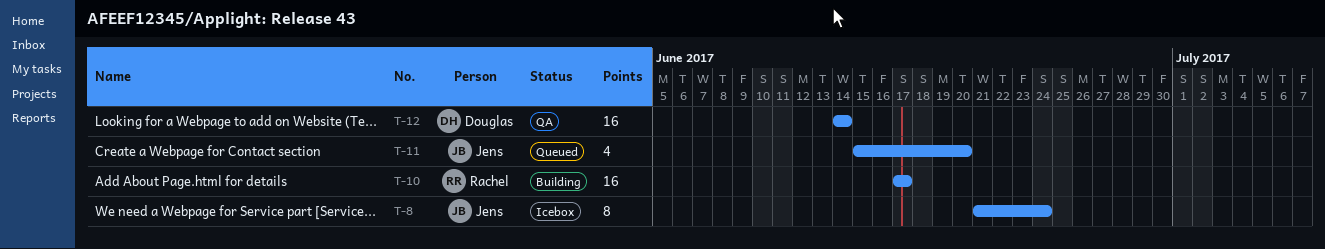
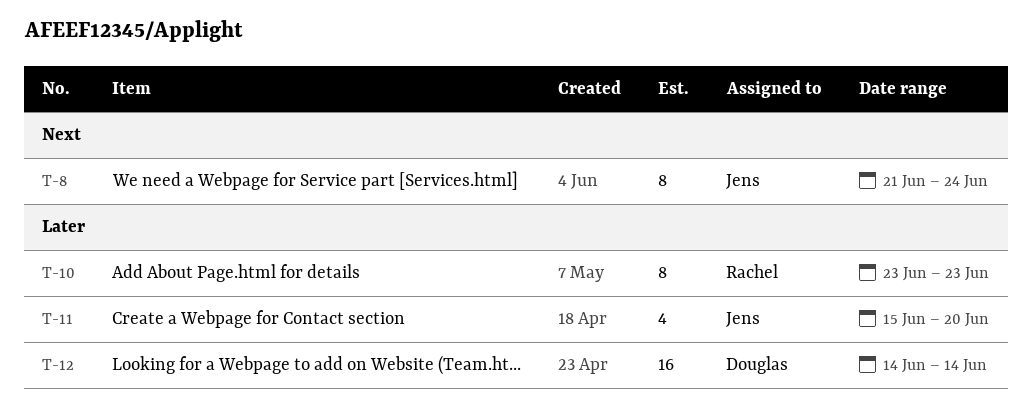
T-10, estimate: 16 -> 8
T-10, start: Jun 17 -> Jun 23
T-10, due: Jun 17 -> Jun 23

